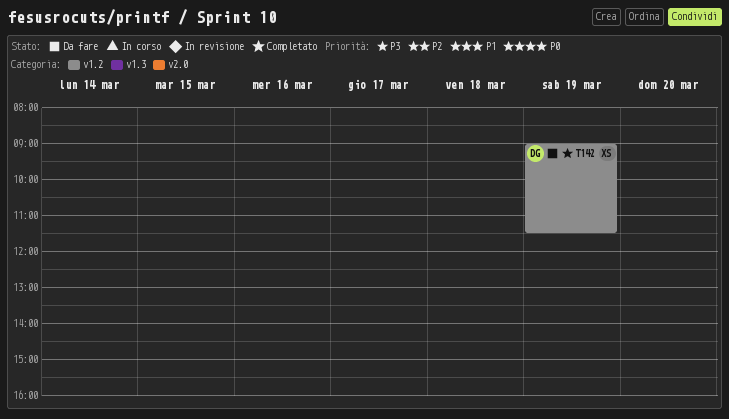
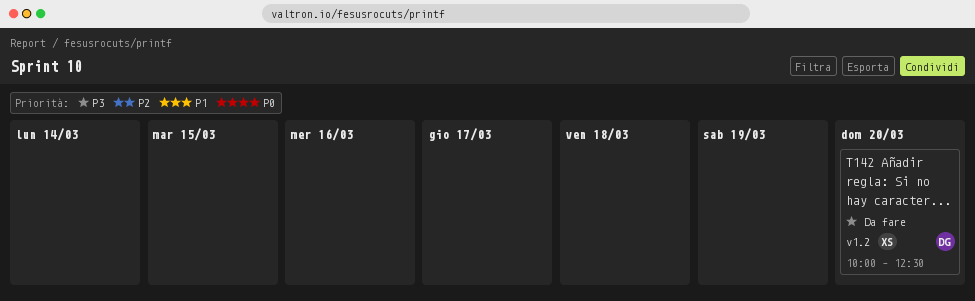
T142, day: Mar 19 -> Mar 20
T142, begins: 09:00 -> 10:00
T142, ends: 11:30 -> 12:30

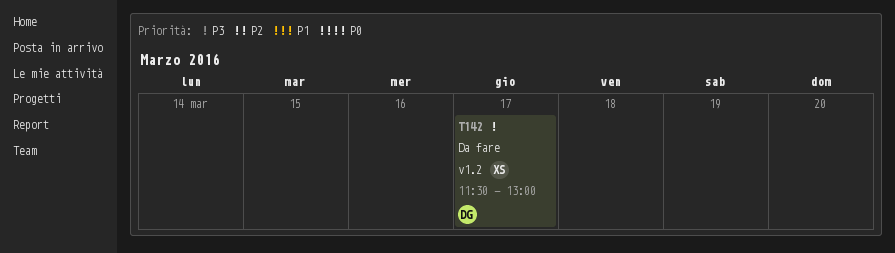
T142, day: Mar 20 -> Mar 17
T142, begins: 10:00 -> 11:30
T142, ends: 12:30 -> 13:00

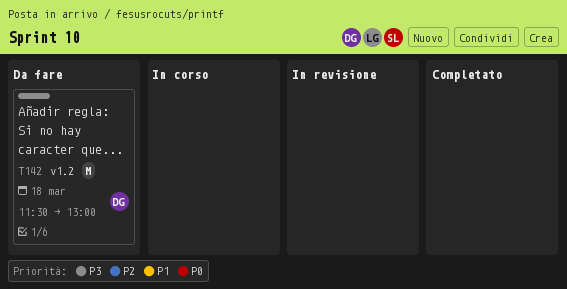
T142, estimate: XS -> M
T142, day: Mar 17 -> Mar 18

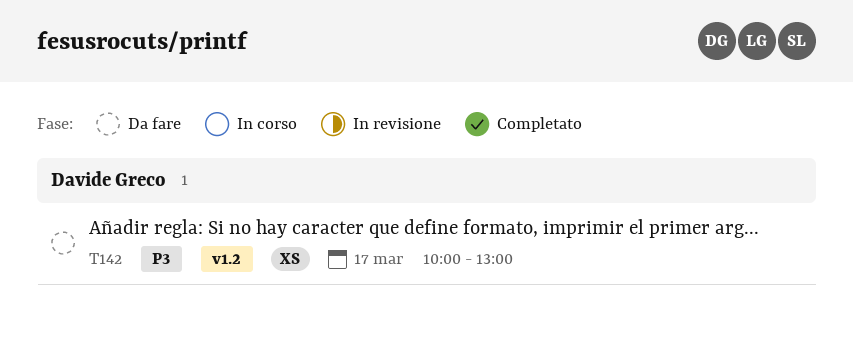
T142, estimate: M -> XS
T142, day: Mar 18 -> Mar 17
T142, begins: 11:30 -> 10:00

